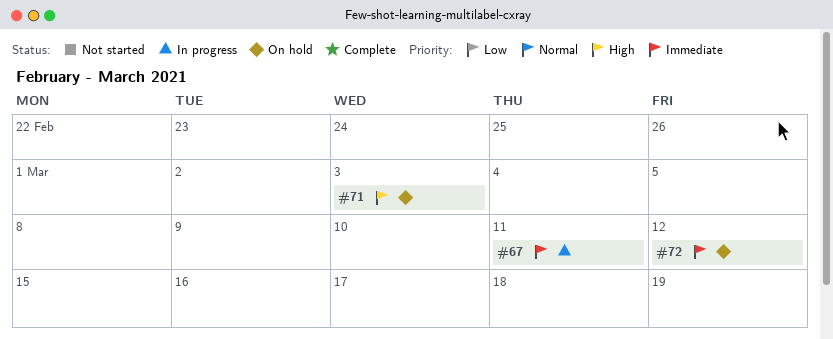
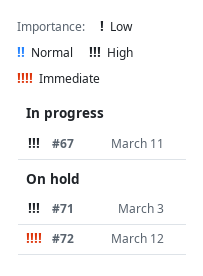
#67, priority: Immediate -> High

